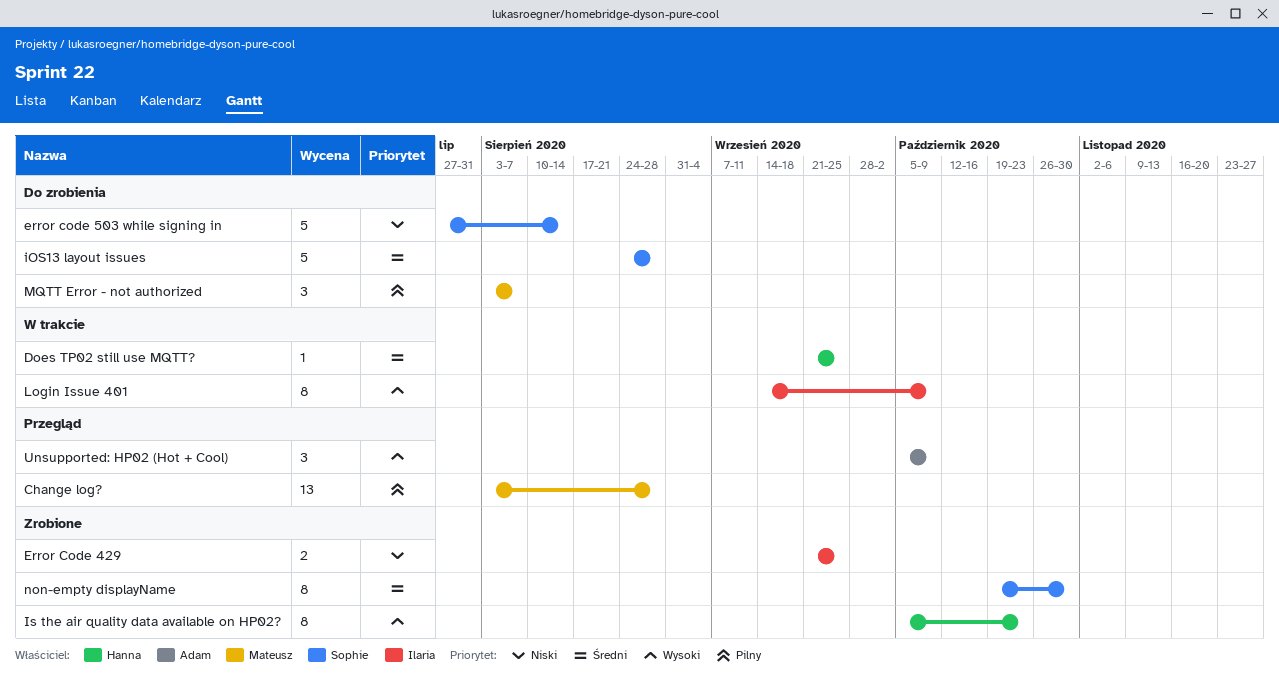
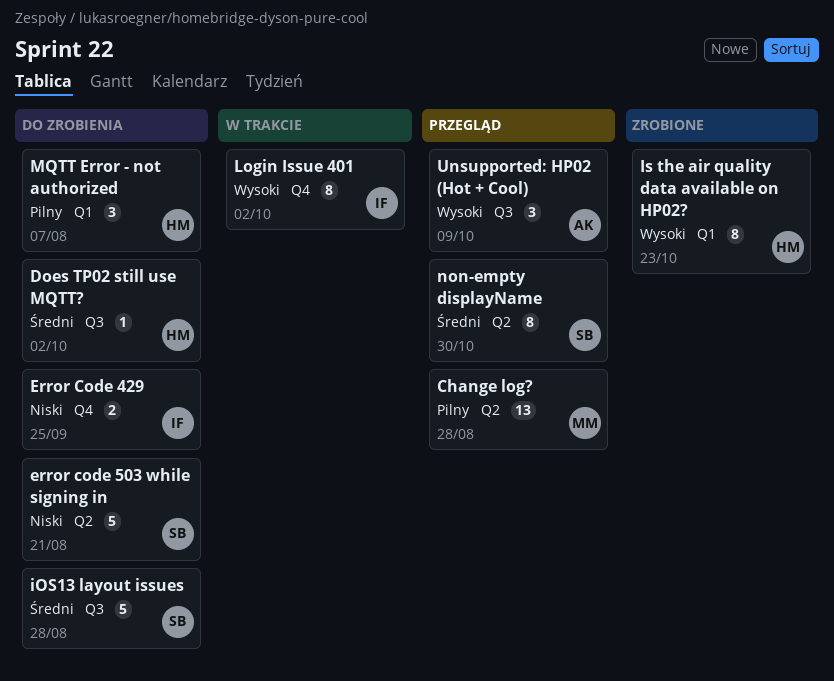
Does TP02 still use MQTT?, status: W trakcie -> Do zrobienia
Does TP02 still use MQTT?, due: Sep 25 -> Oct 2
Error Code 429, status: Zrobione -> Do zrobienia
error code 503 while signing in, due: Aug 14 -> Aug 21
Login Issue 401, due: Oct 9 -> Oct 2
MQTT Error - not authorized, owner: Mateusz -> Hanna
non-empty displayName, status: Zrobione -> Przegląd

